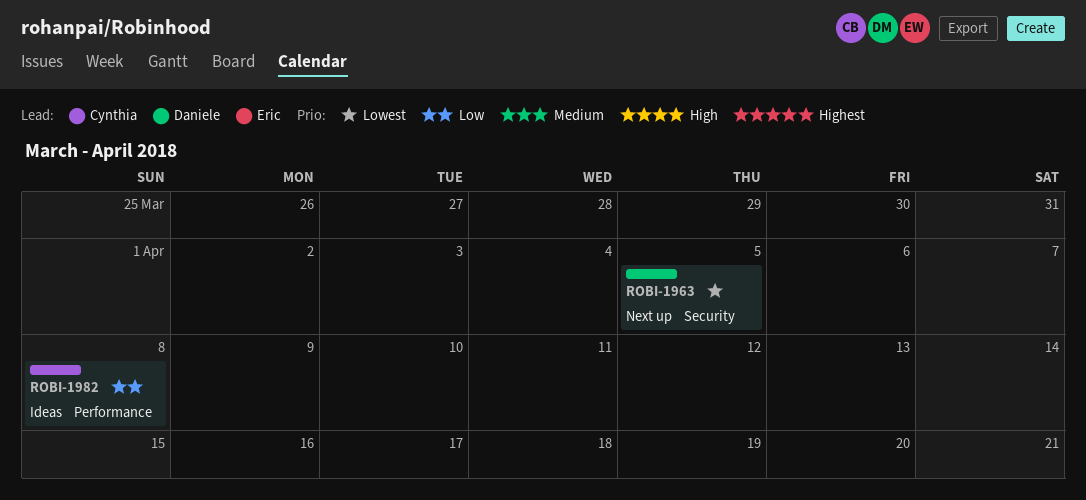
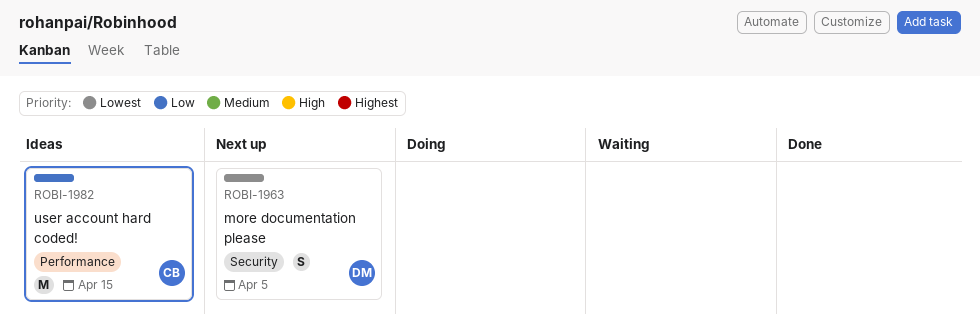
ROBI-1982, due: Apr 8 -> Apr 15

